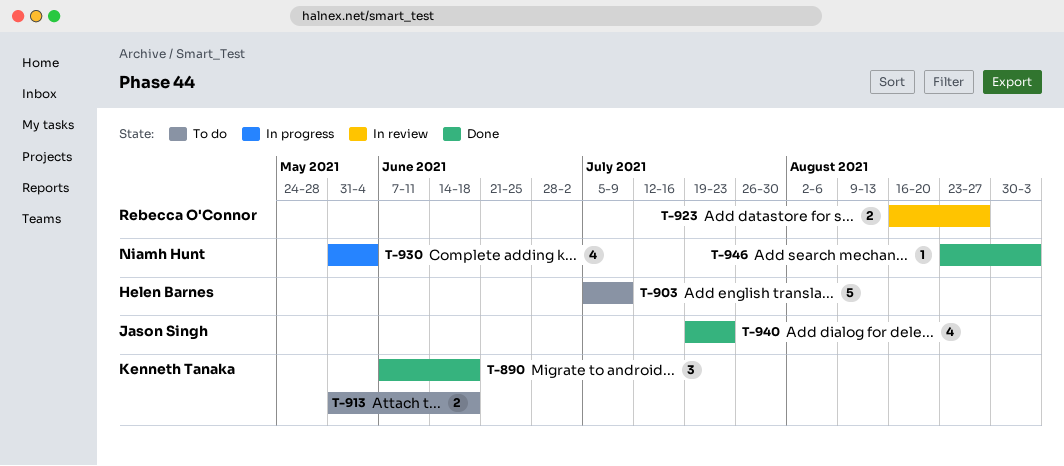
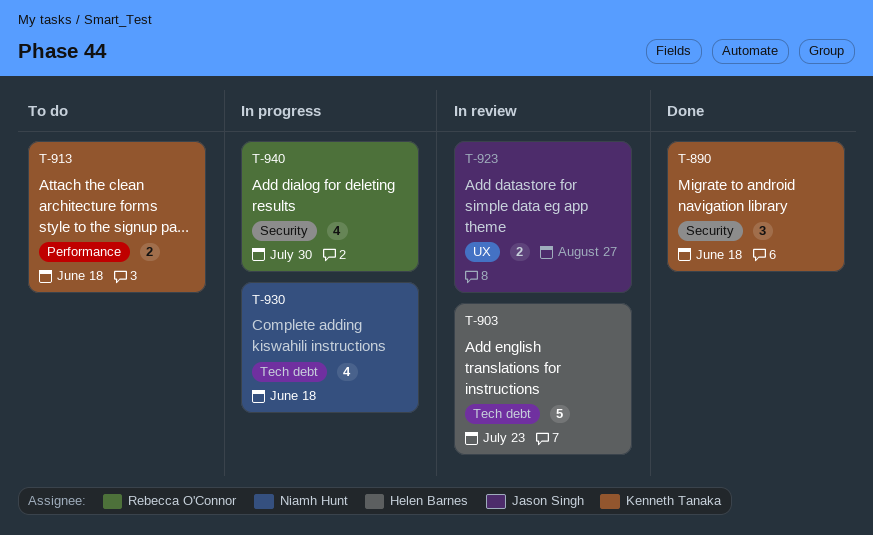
T-903, status: To do -> In review
T-903, due: Jul 9 -> Jul 23
T-923, owner: Rebecca O'Connor -> Jason Singh
T-930, due: Jun 4 -> Jun 18
T-940, status: Done -> In progress
T-940, owner: Jason Singh -> Rebecca O'Connor
T-940, due: Jul 23 -> Jul 30
T-946: present -> none

